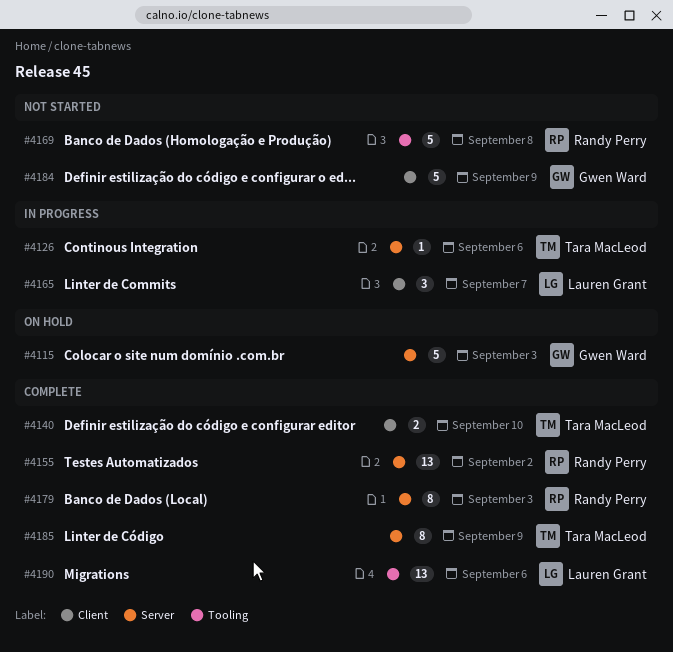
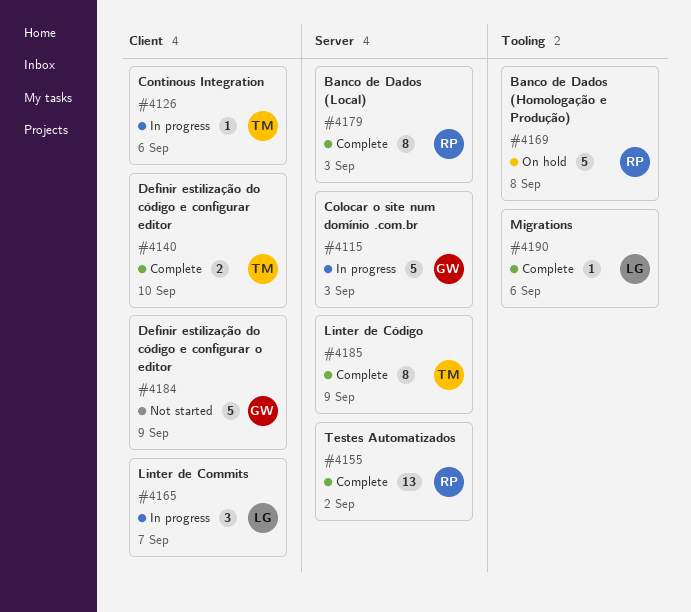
#4115, status: On hold -> In progress
#4126, label: Server -> Client
#4169, status: Not started -> On hold
#4190, estimate: 13 -> 1

